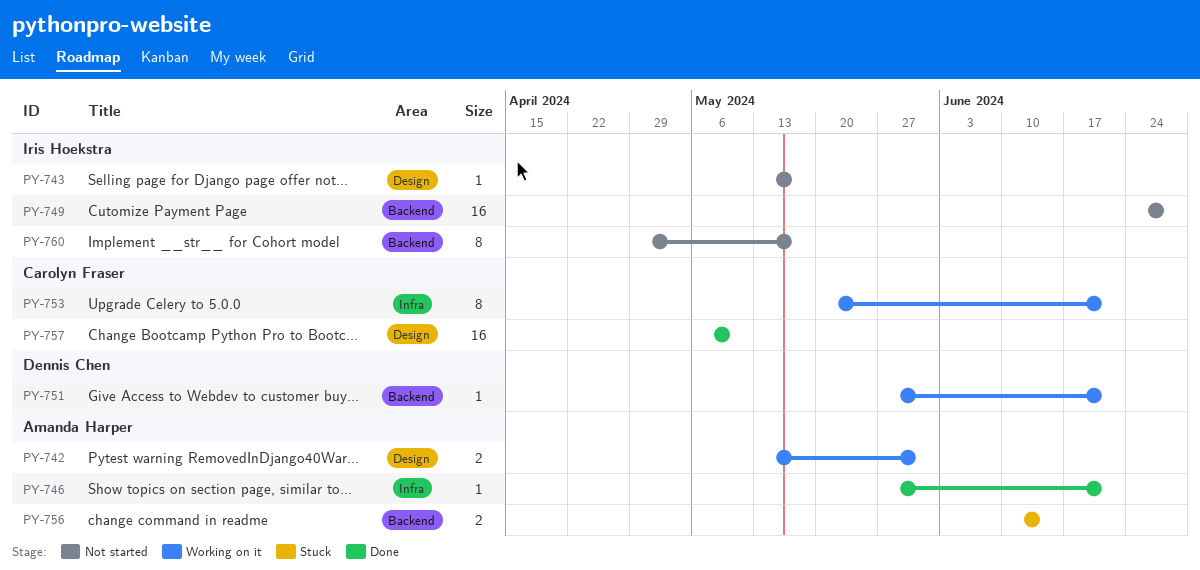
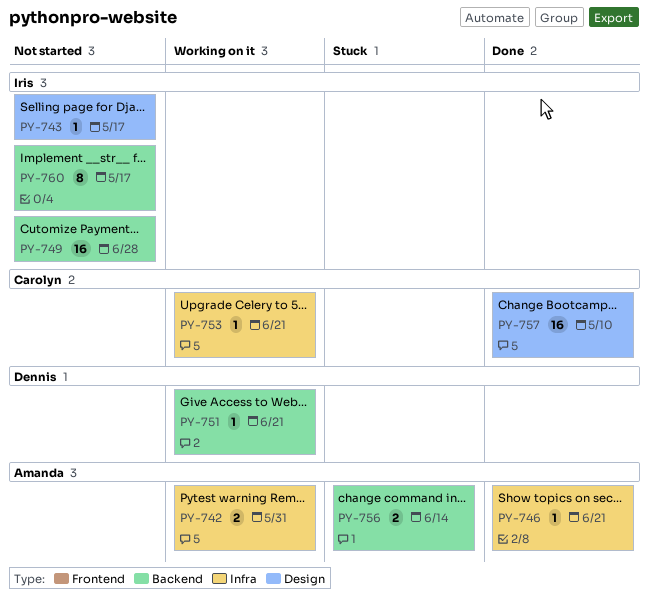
PY-742, label: Design -> Infra
PY-753, estimate: 8 -> 1

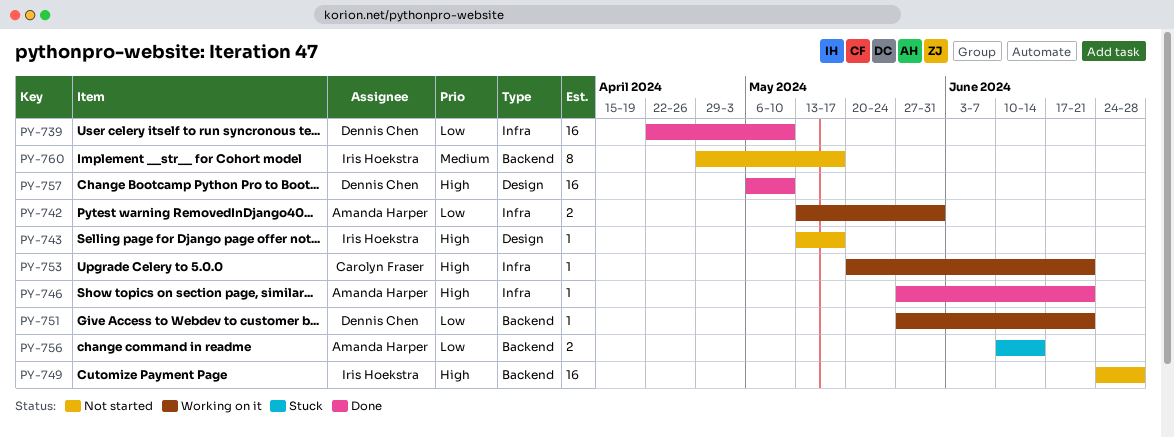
PY-739: none -> present
PY-757, owner: Carolyn Fraser -> Dennis Chen

